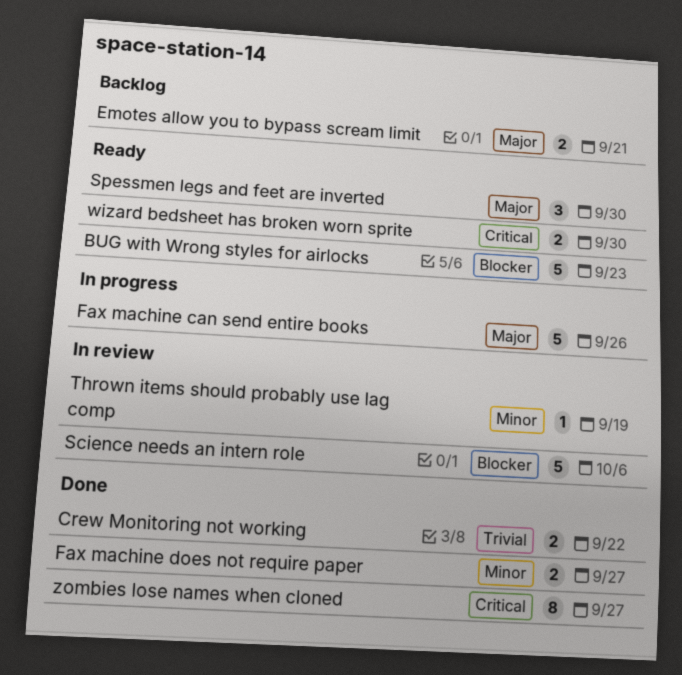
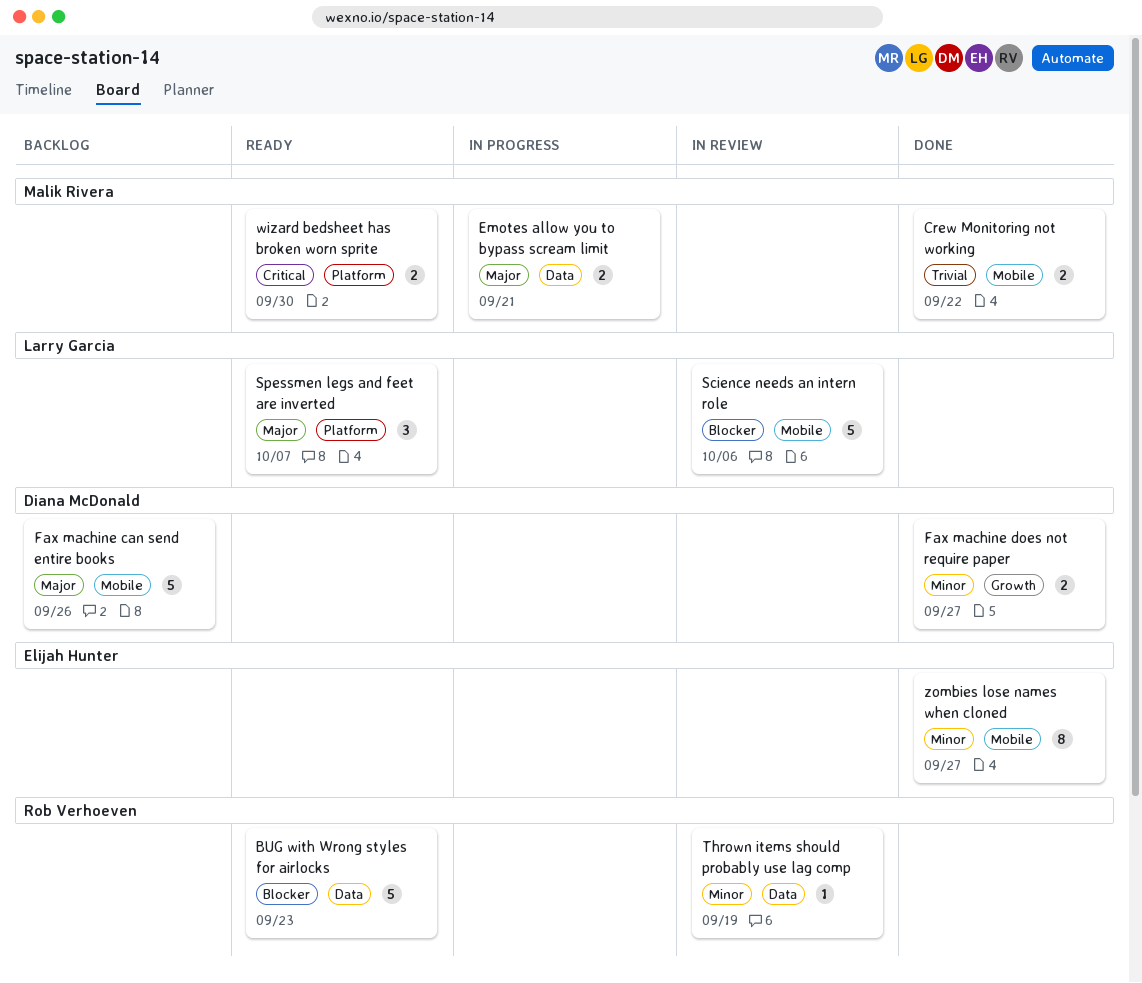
Emotes allow you to bypass scream limit, status: Backlog -> In progress
Fax machine can send entire books, status: In progress -> Backlog
Spessmen legs and feet are inverted, due: Sep 30 -> Oct 7
zombies lose names when cloned, priority: Critical -> Minor

